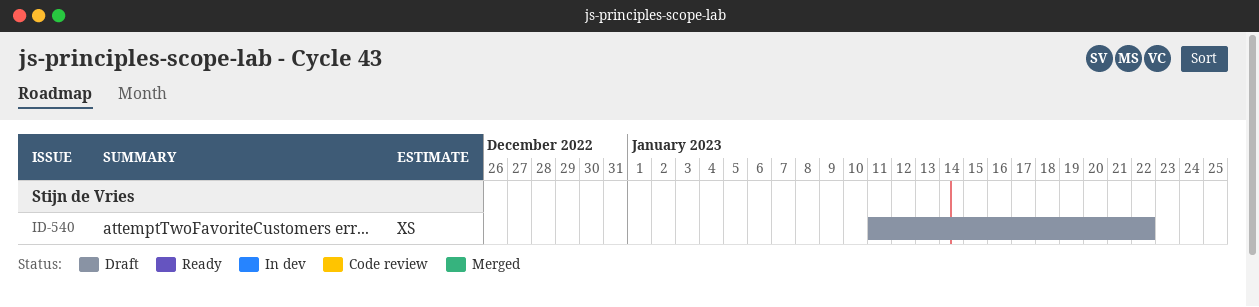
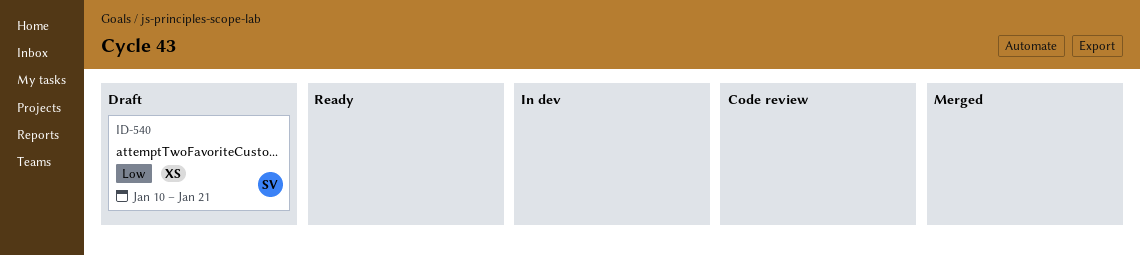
ID-540, start: Jan 11 -> Jan 10
ID-540, due: Jan 22 -> Jan 21

